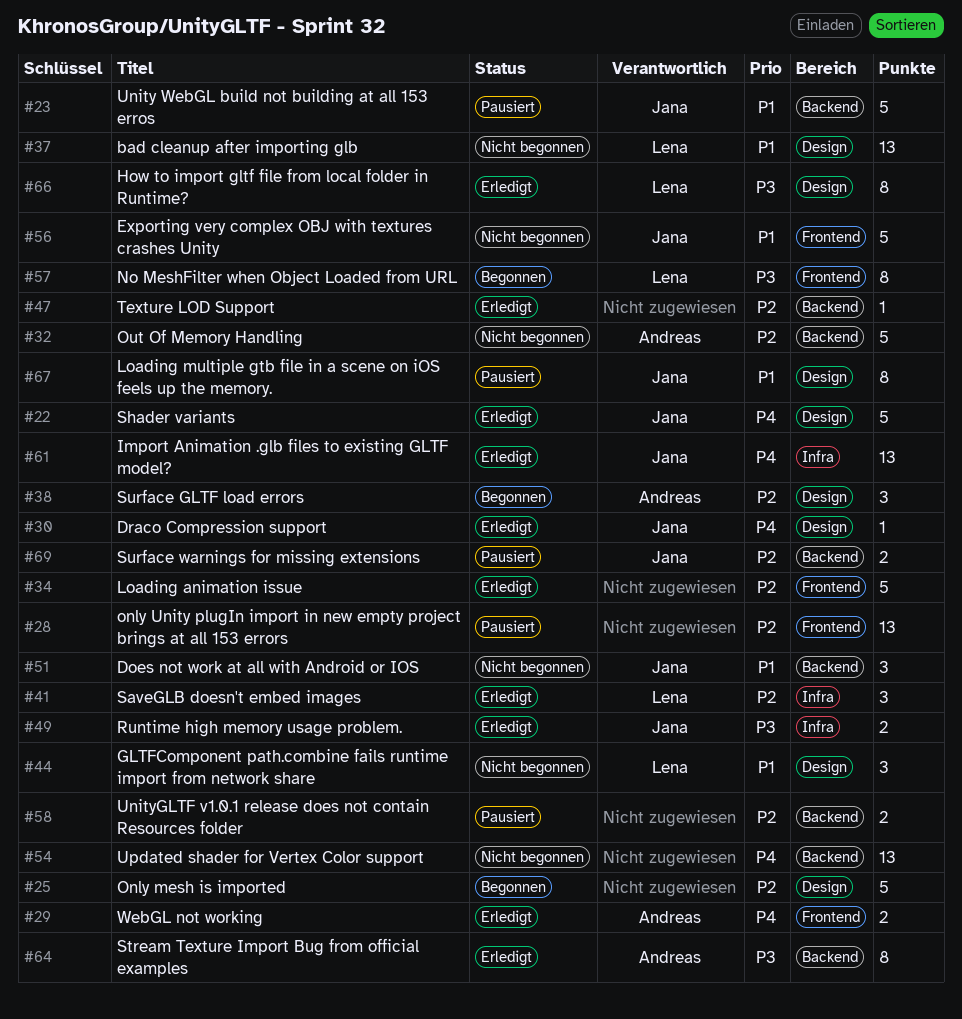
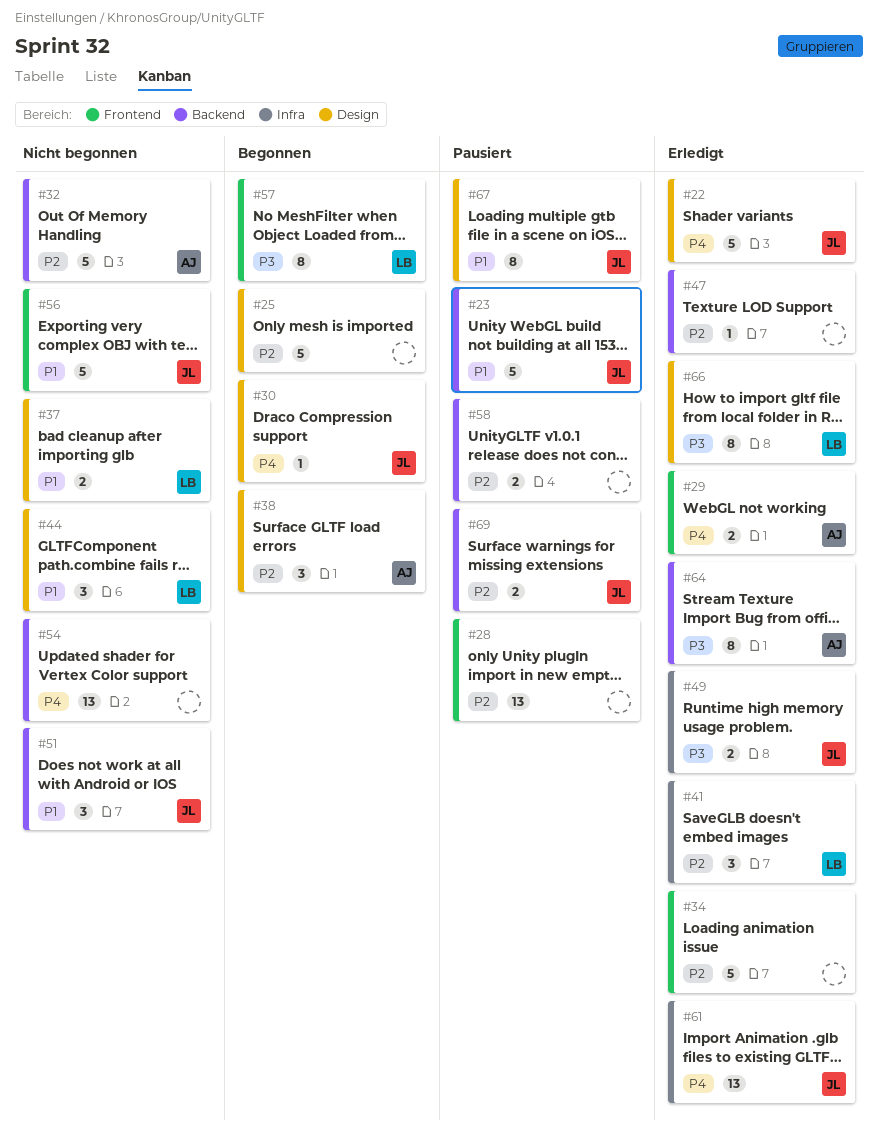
#30, status: Erledigt -> Begonnen
#37, estimate: 13 -> 2

